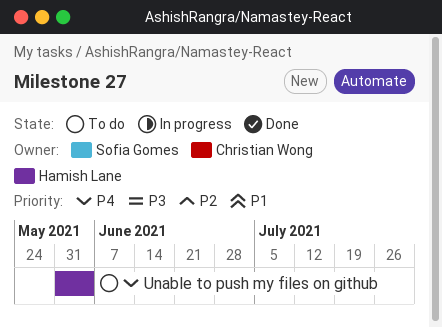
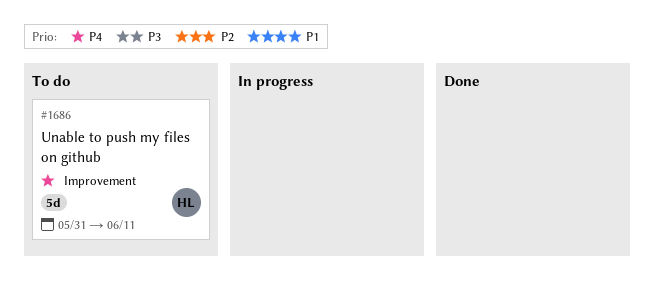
Unable to push my files on github, due: Jun 4 -> Jun 11

